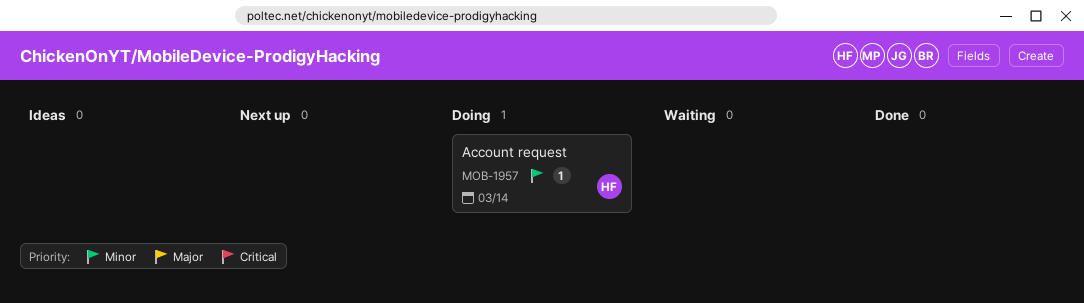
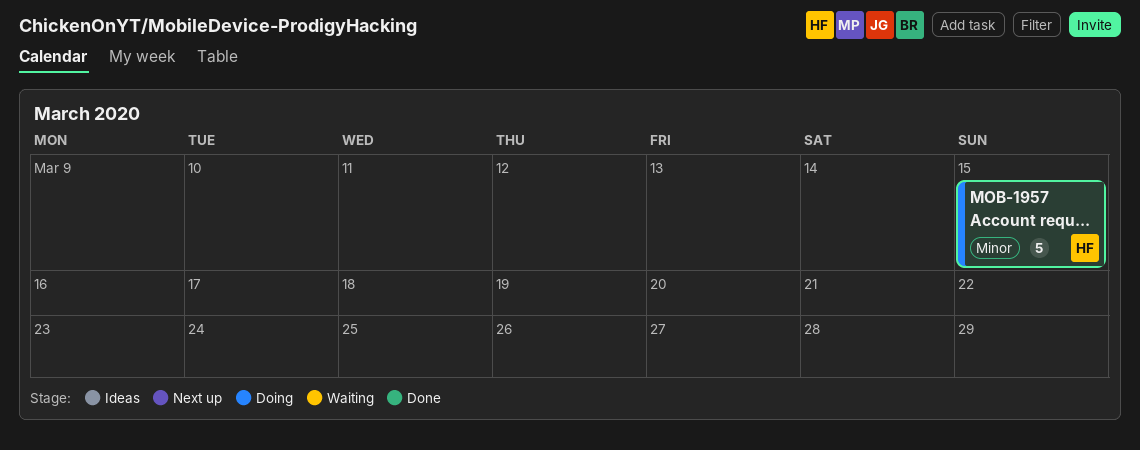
MOB-1957, estimate: 1 -> 5
MOB-1957, due: Mar 14 -> Mar 15

